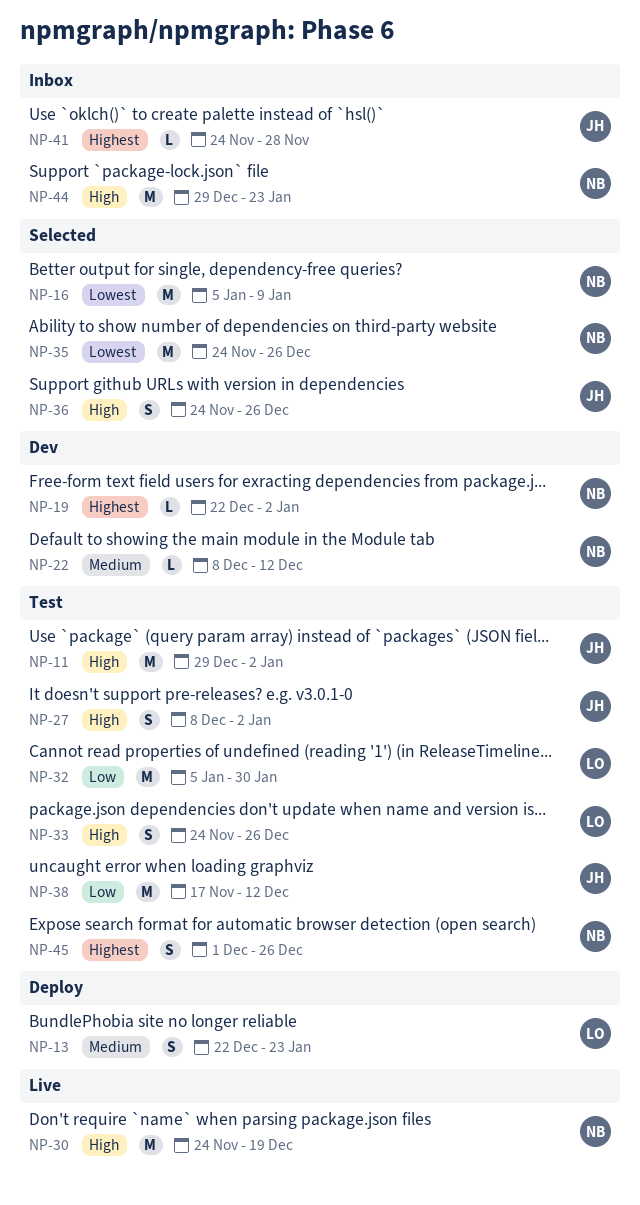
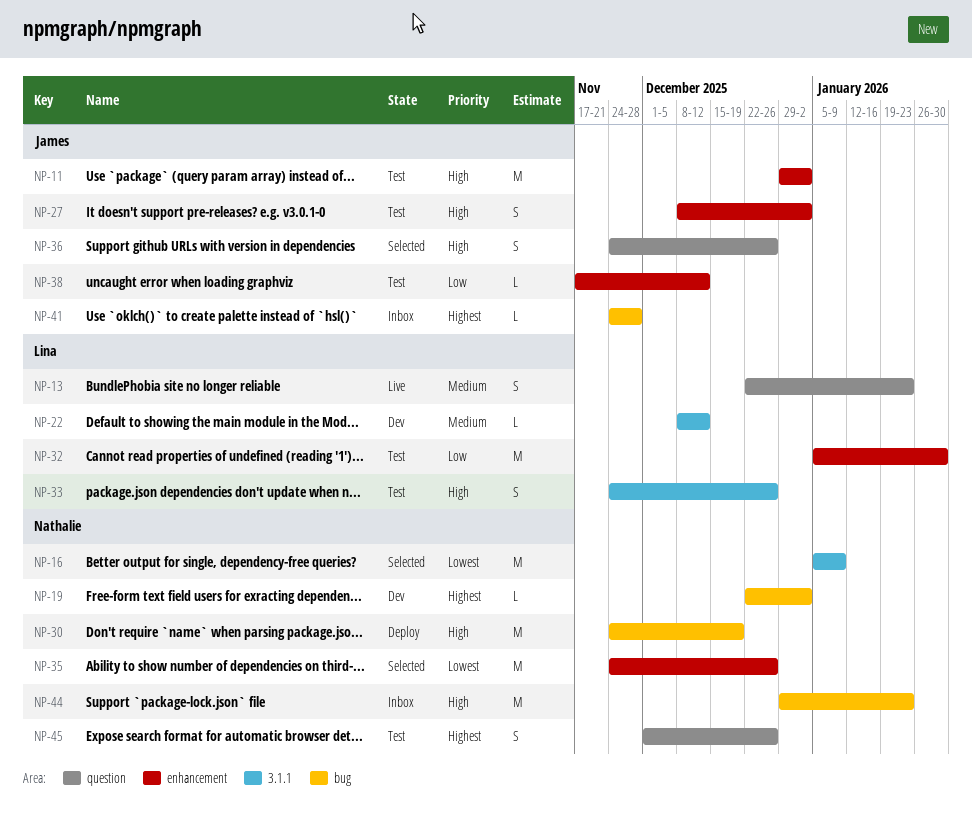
NP-13, status: Deploy -> Live
NP-22, owner: Nathalie -> Lina
NP-30, status: Live -> Deploy
NP-38, estimate: M -> L

